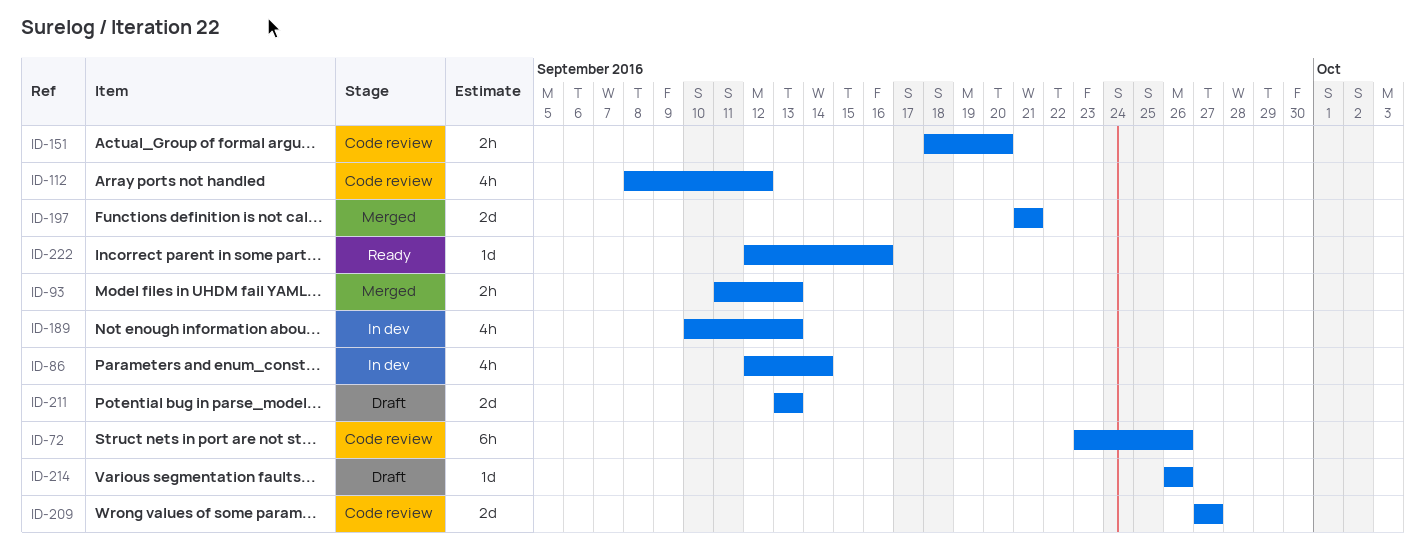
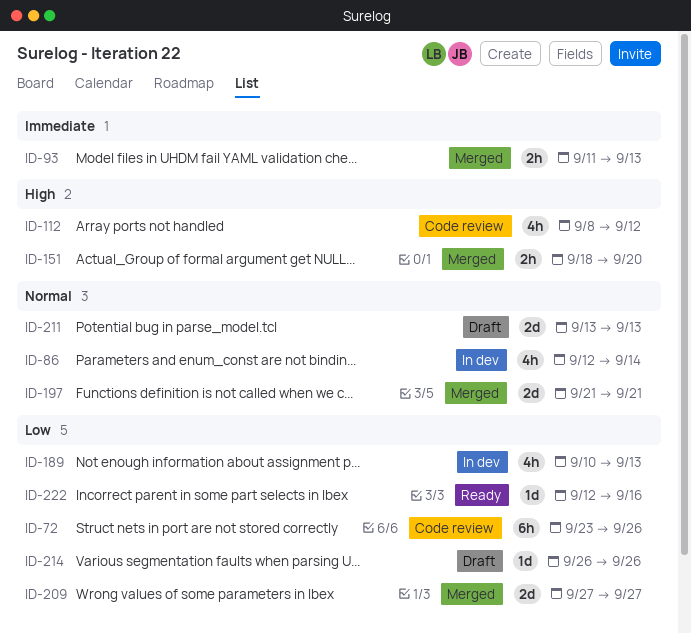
ID-151, status: Code review -> Merged
ID-209, status: Code review -> Merged

